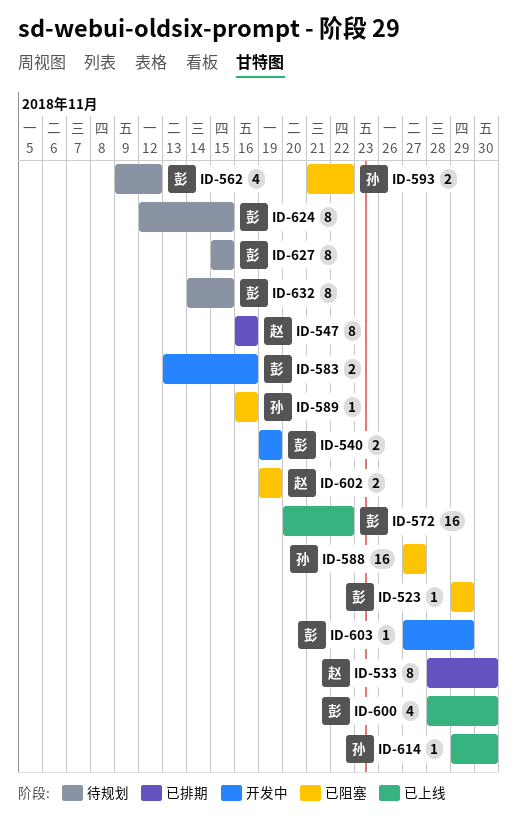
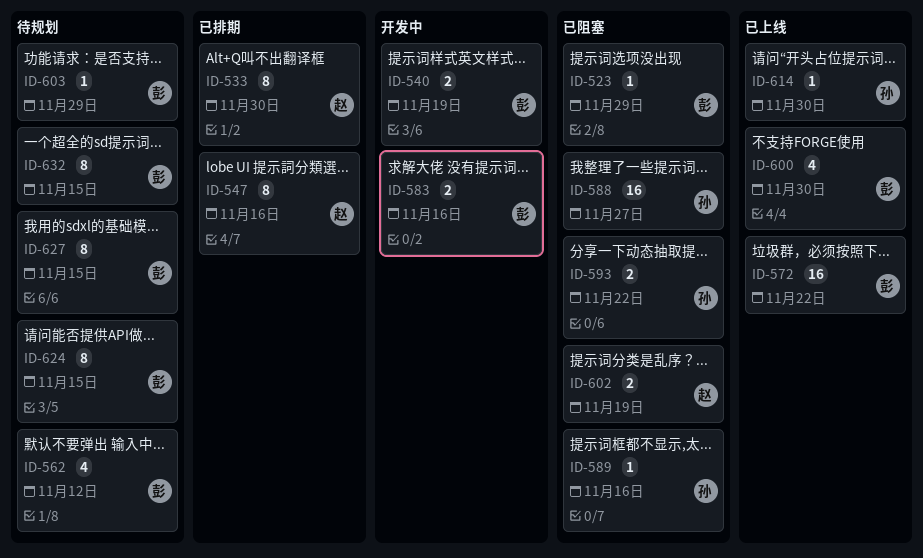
ID-603, status: 开发中 -> 待规划

